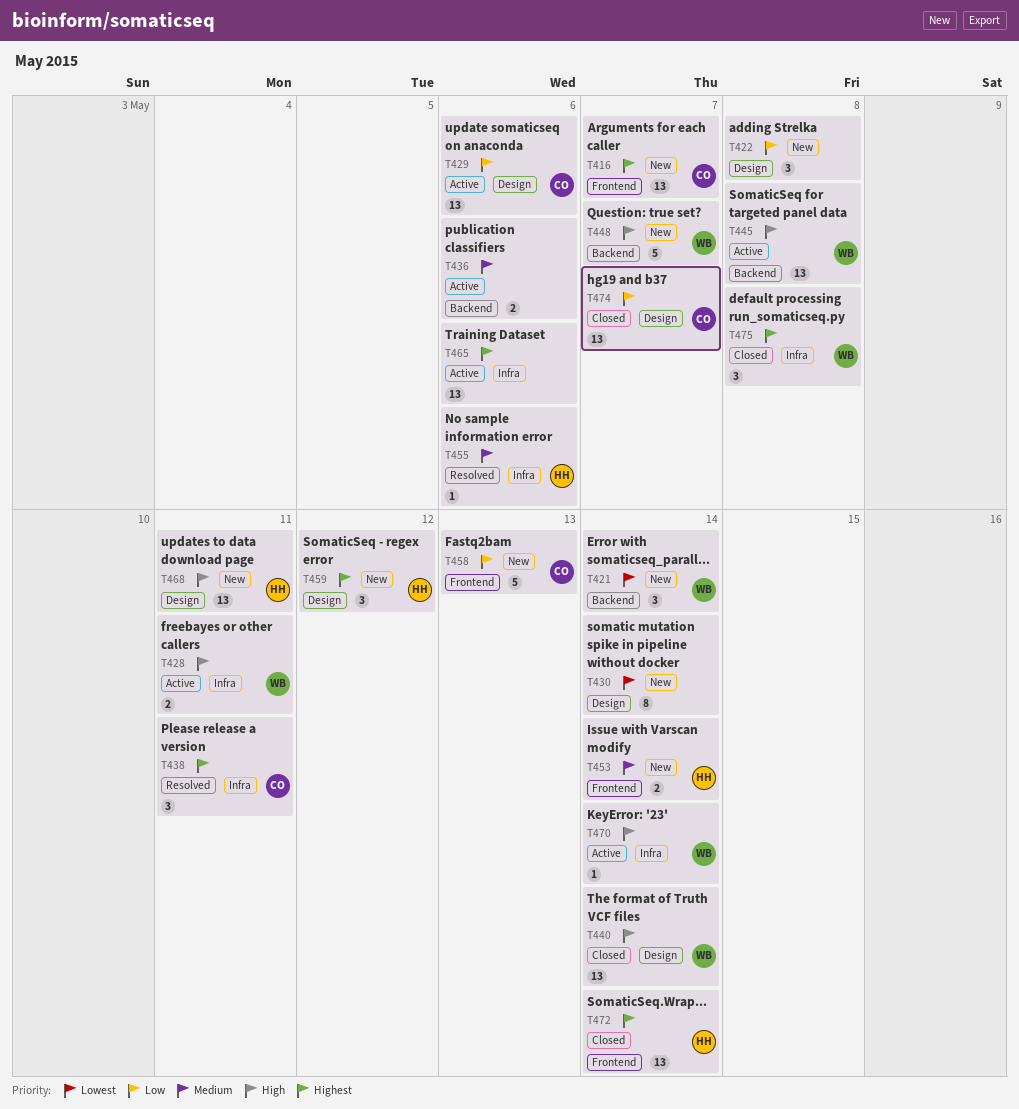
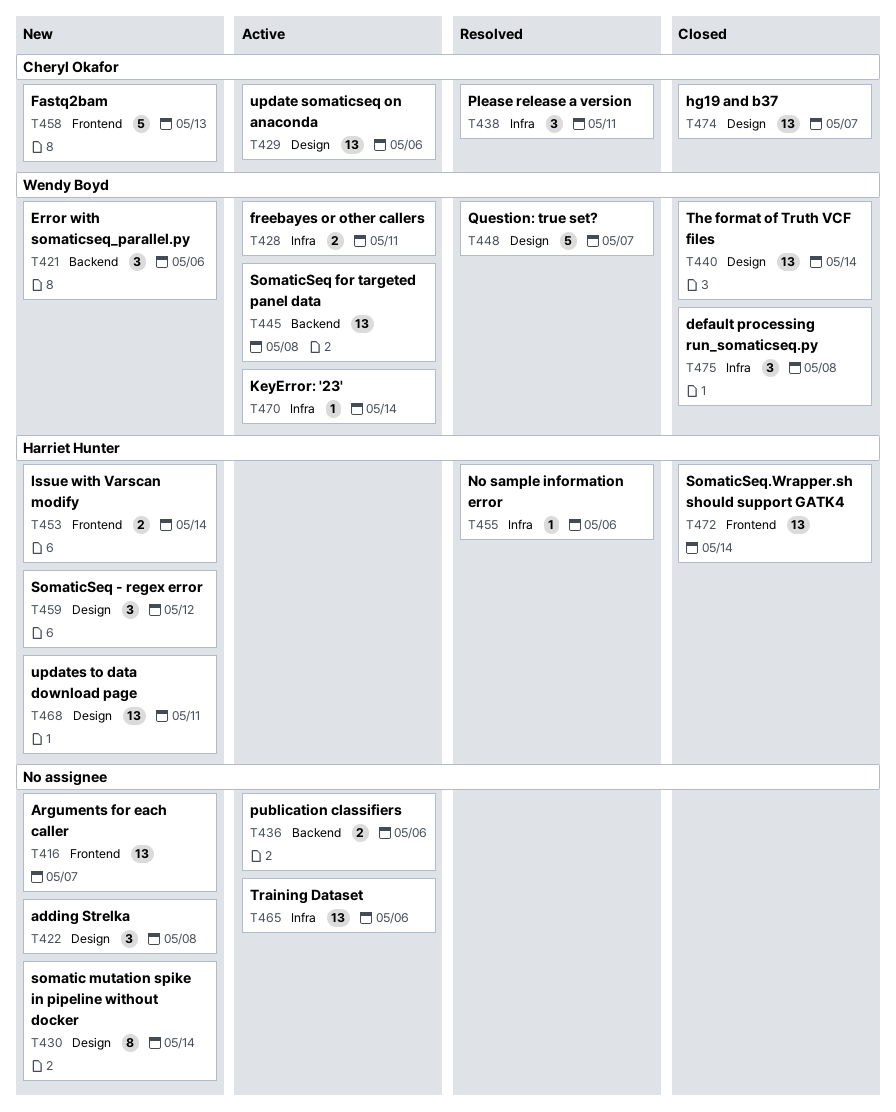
T416, owner: Cheryl Okafor -> none
T421, due: May 14 -> May 6
T448, status: New -> Resolved
T448, label: Backend -> Design

